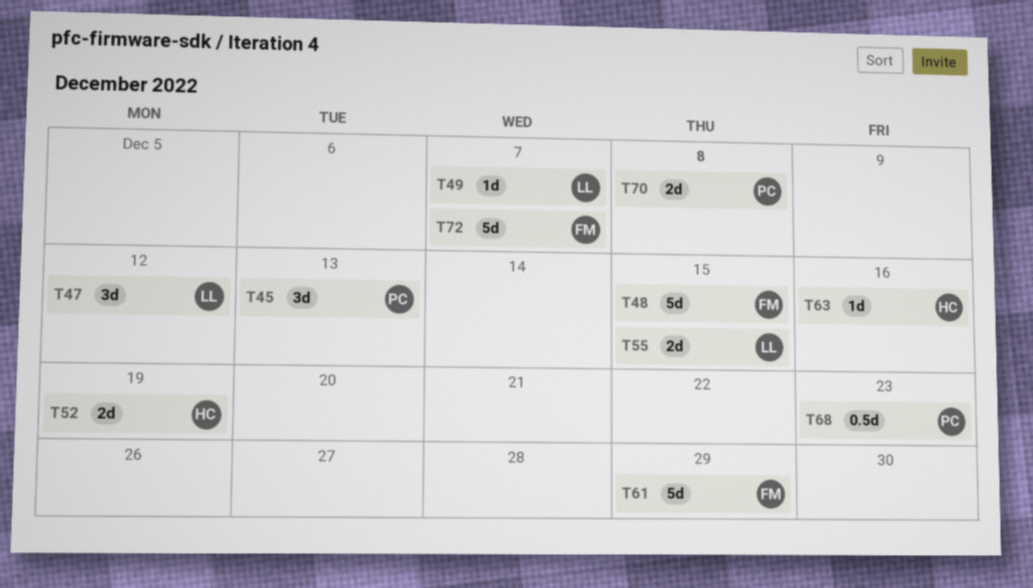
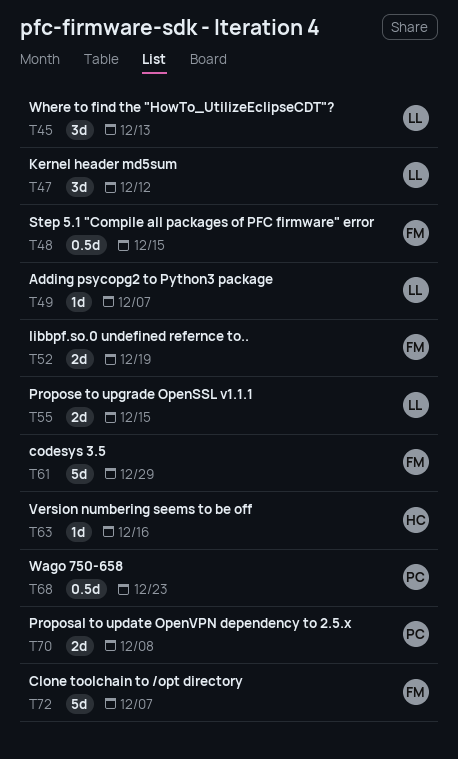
T45, owner: PC -> LL
T48, estimate: 5d -> 0.5d
T52, owner: HC -> FM

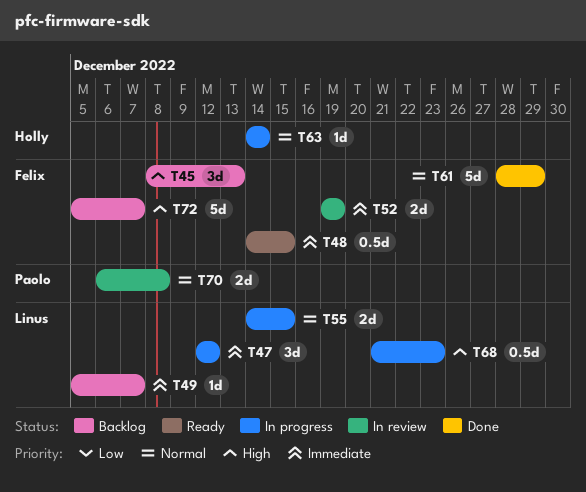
T45, owner: Linus -> Felix
T63, due: Dec 16 -> Dec 14
T68, owner: Paolo -> Linus

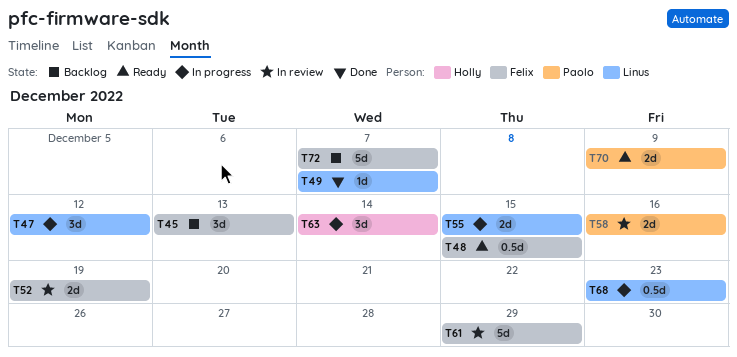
T49, status: Backlog -> Done
T58: none -> present
T61, status: Done -> In review
T63, estimate: 1d -> 3d
T70, status: In review -> Ready
T70, due: Dec 8 -> Dec 9

